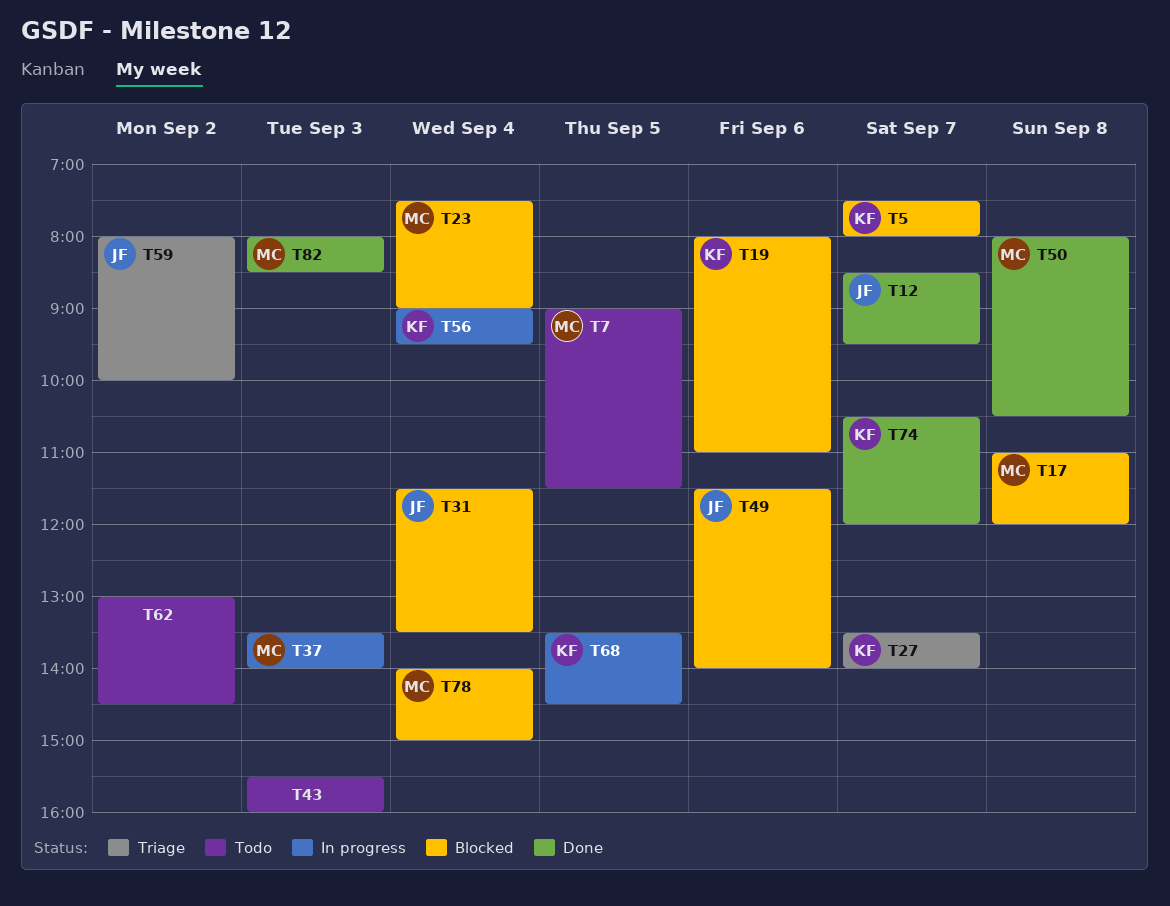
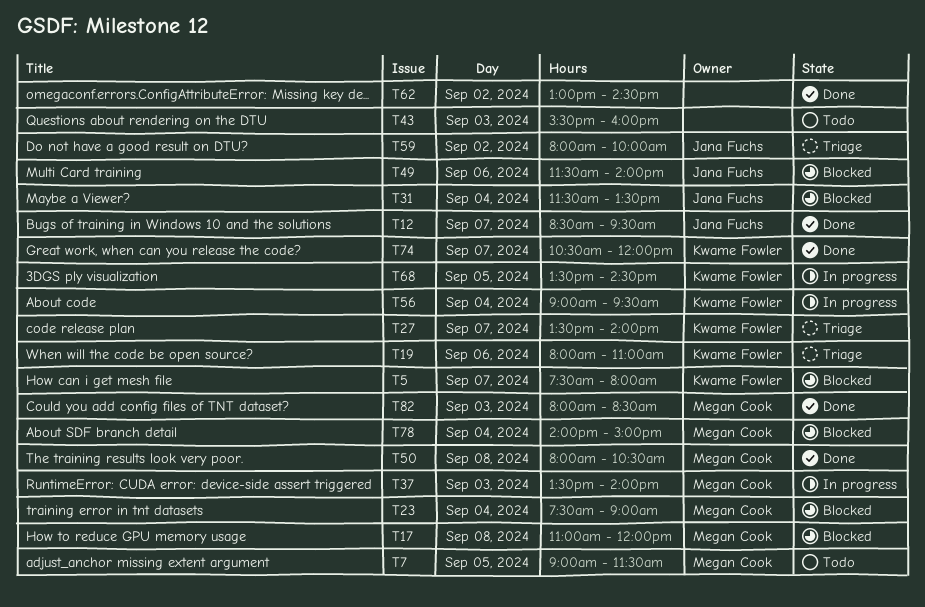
T19, status: Blocked -> Triage
T62, status: Todo -> Done

